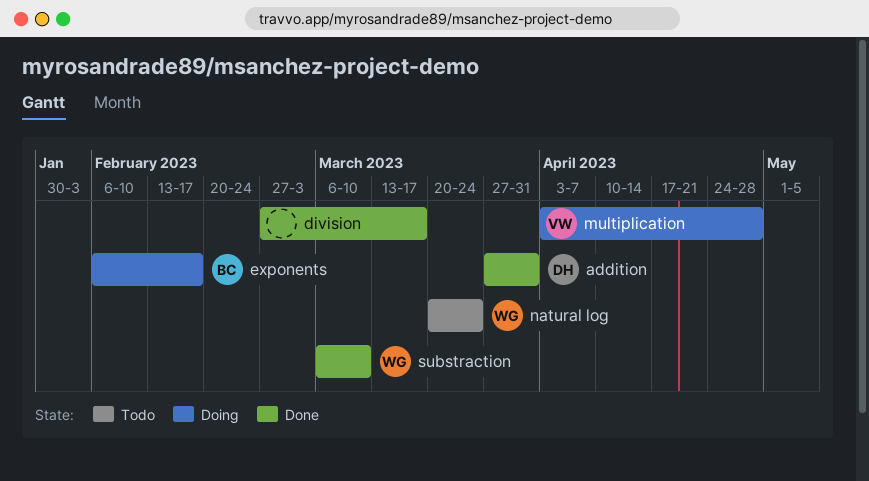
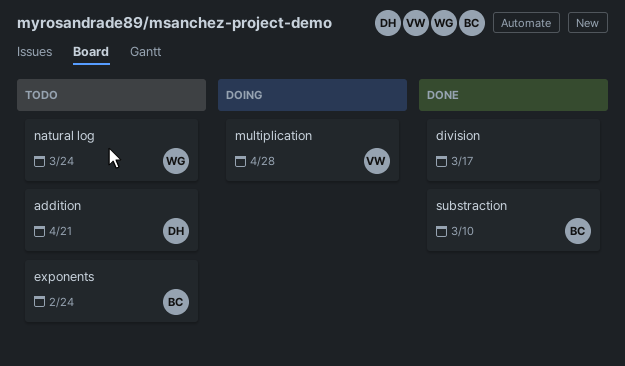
addition, status: Done -> Todo
addition, due: Mar 31 -> Apr 21
exponents, status: Doing -> Todo
exponents, due: Feb 17 -> Feb 24
substraction, owner: WG -> BC

